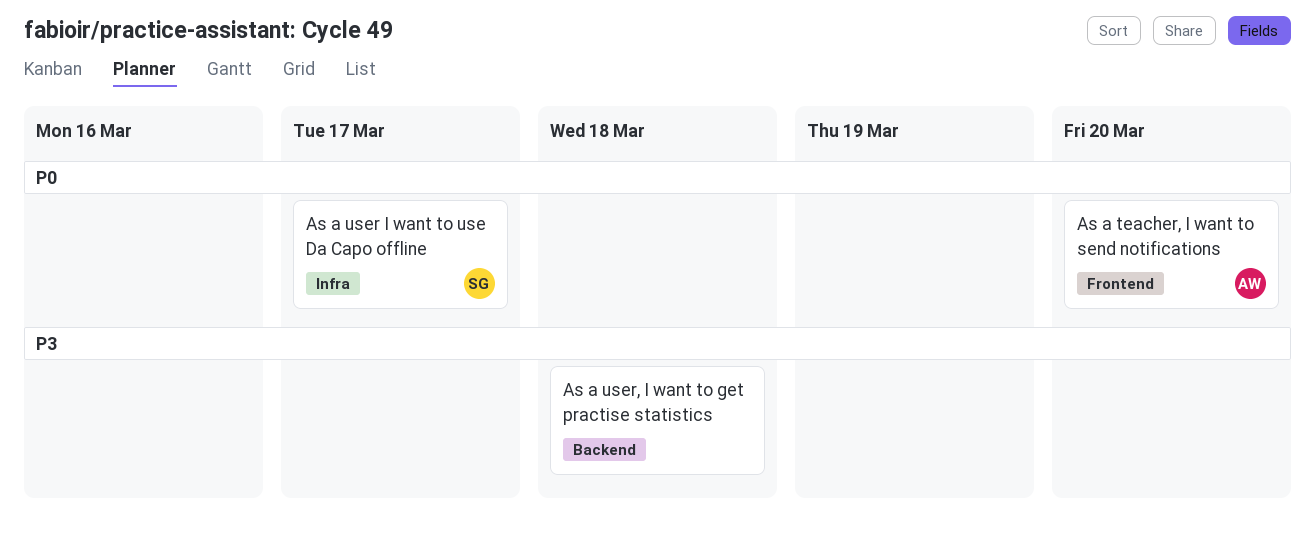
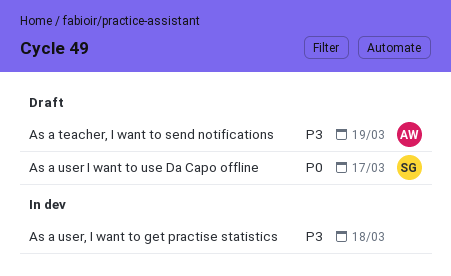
As a teacher, I want to send notifications, priority: P0 -> P3
As a teacher, I want to send notifications, due: Mar 20 -> Mar 19

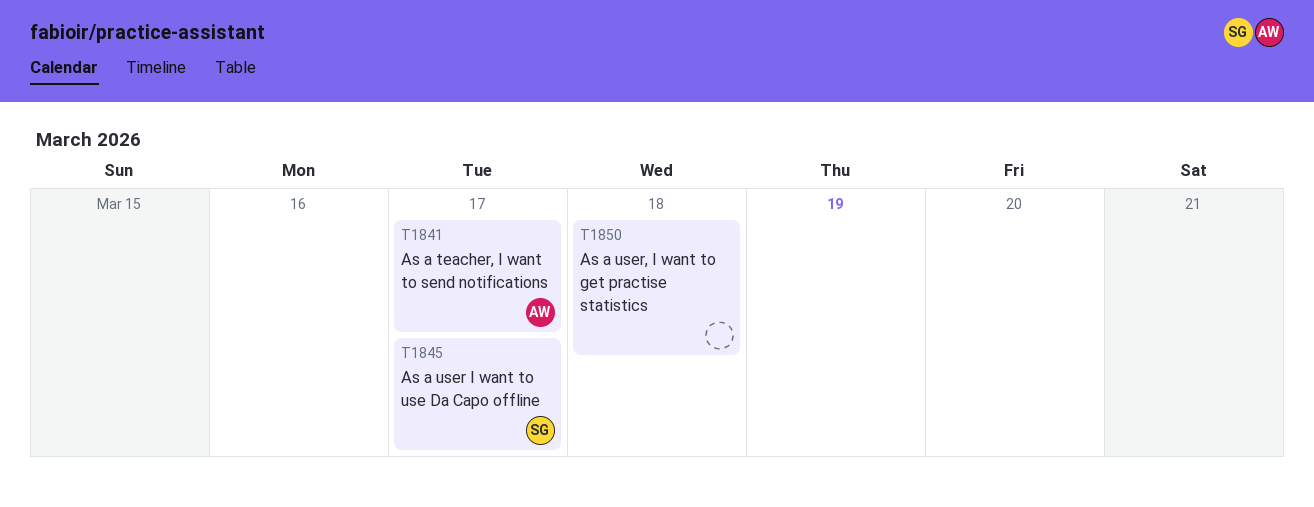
As a teacher, I want to send notifications, due: Mar 19 -> Mar 17

